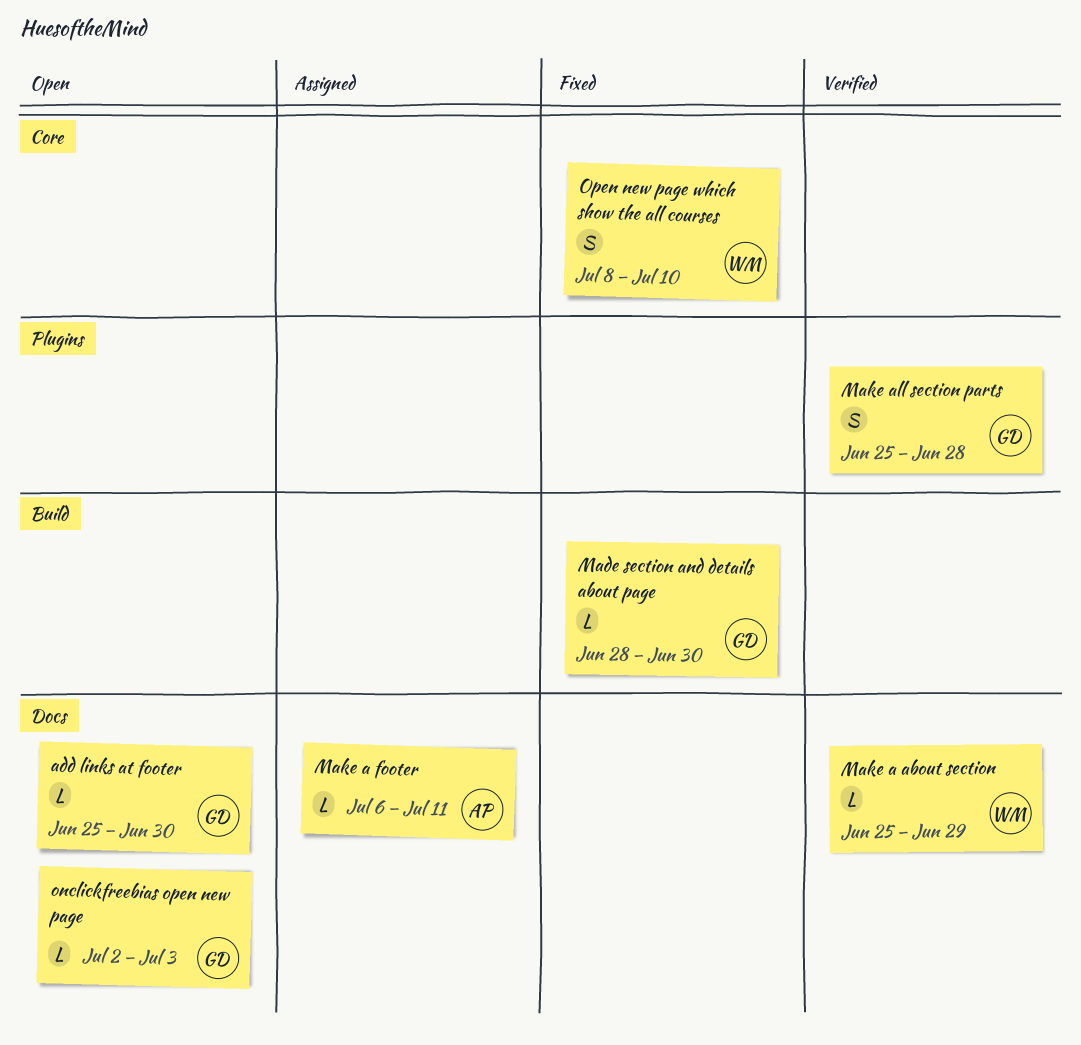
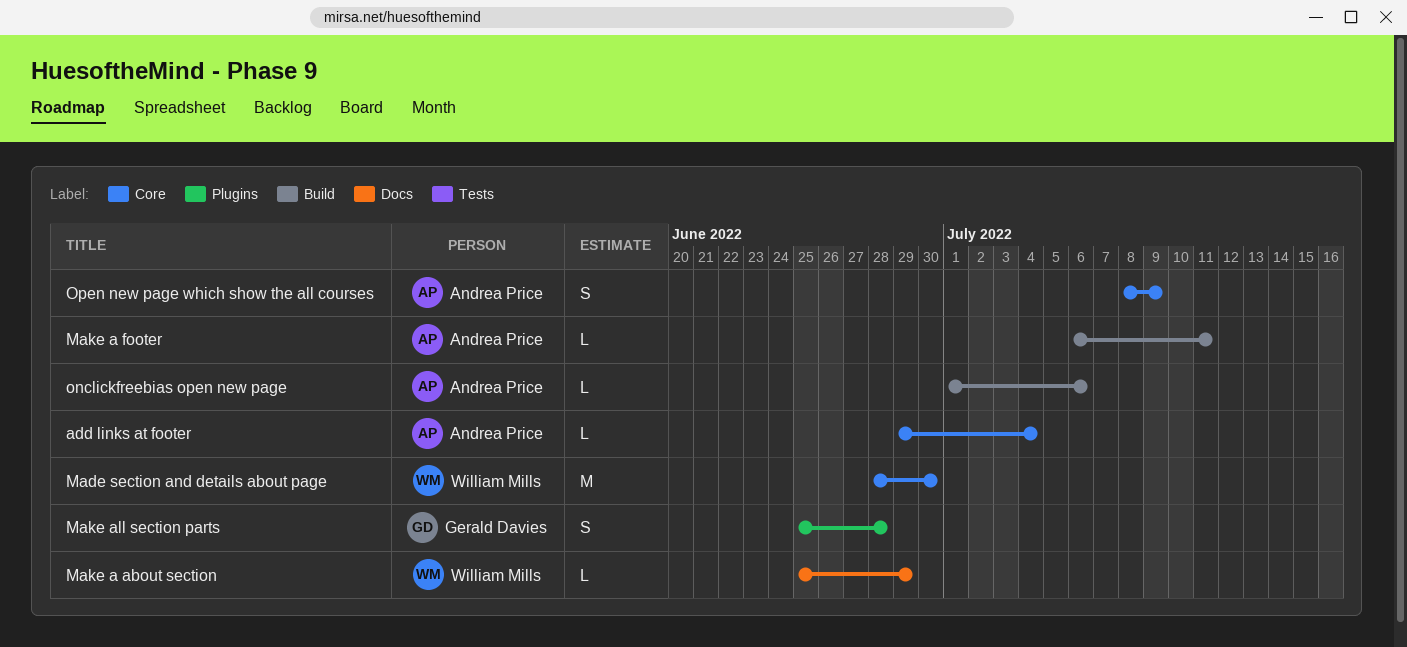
add links at footer, owner: Gerald Davies -> Andrea Price
add links at footer, label: Docs -> Core
add links at footer, start: Jun 25 -> Jun 29
add links at footer, due: Jun 30 -> Jul 4
Made section and details about page, owner: Gerald Davies -> William Mills
Made section and details about page, label: Build -> Core
Made section and details about page, estimate: L -> M
Make a footer, label: Docs -> Build
onclickfreebias open new page, owner: Gerald Davies -> Andrea Price
onclickfreebias open new page, label: Docs -> Build
onclickfreebias open new page, start: Jul 2 -> Jul 1
onclickfreebias open new page, due: Jul 3 -> Jul 6
Open new page which show the all courses, owner: William Mills -> Andrea Price
Open new page which show the all courses, due: Jul 10 -> Jul 9

